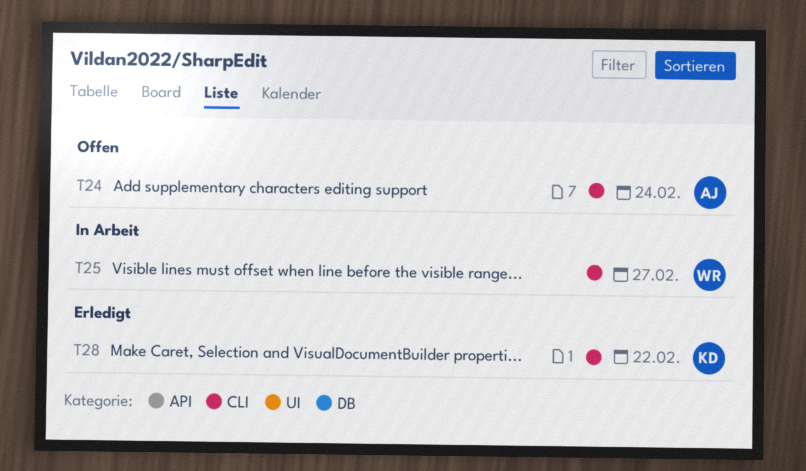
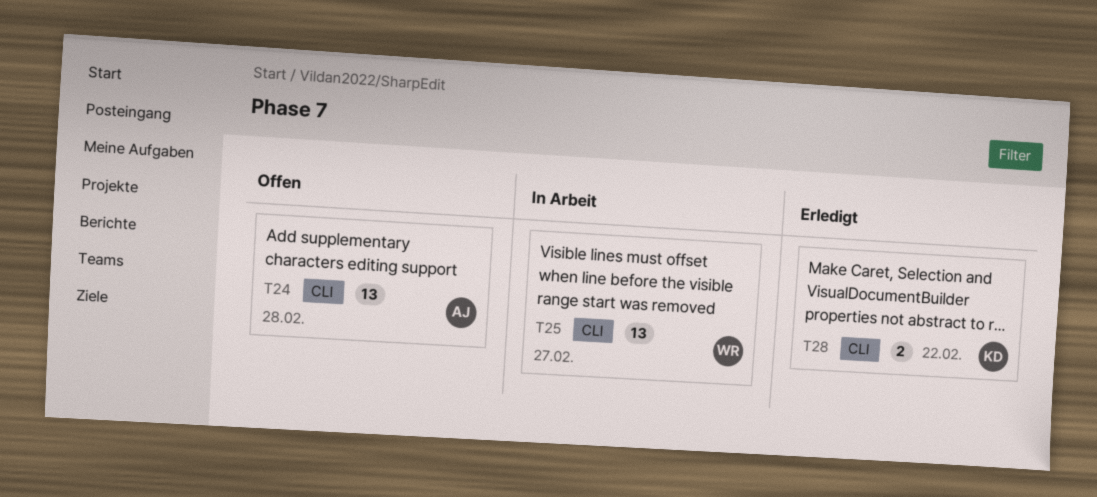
T24, due: Feb 24 -> Feb 28

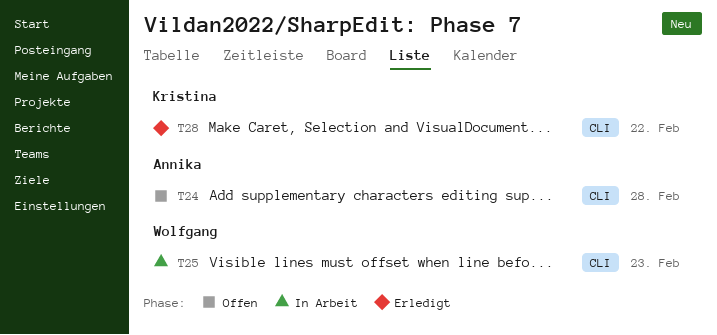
T25, due: Feb 27 -> Feb 23

